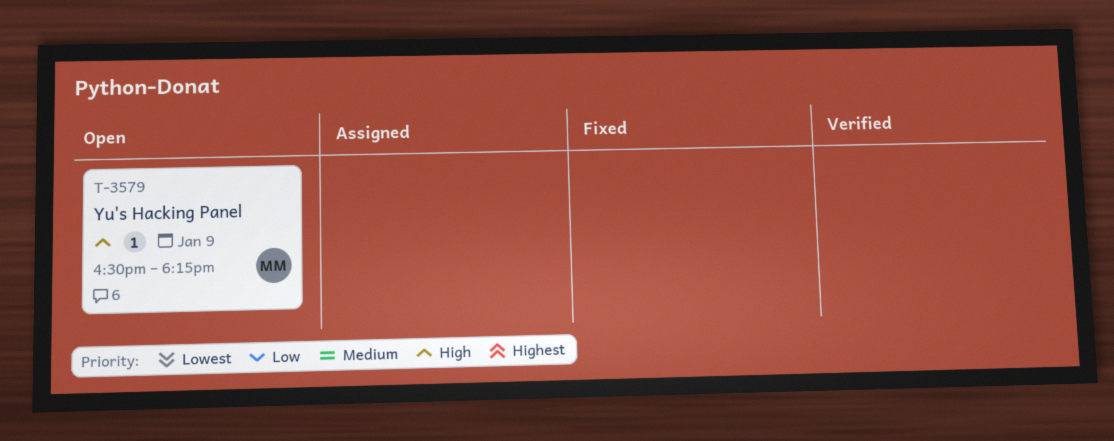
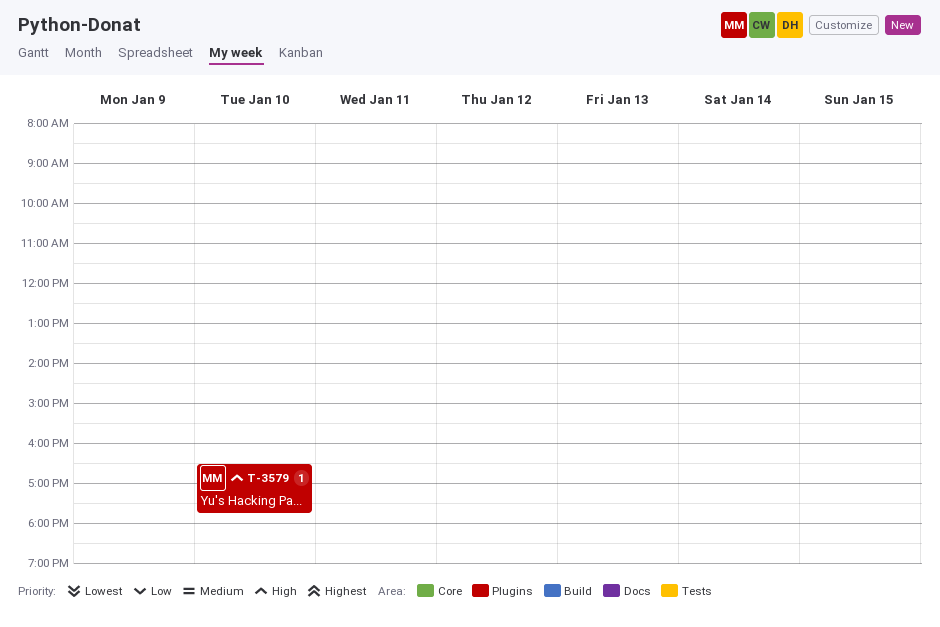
T-3579, day: Jan 9 -> Jan 10
T-3579, ends: 18:15 -> 17:45

